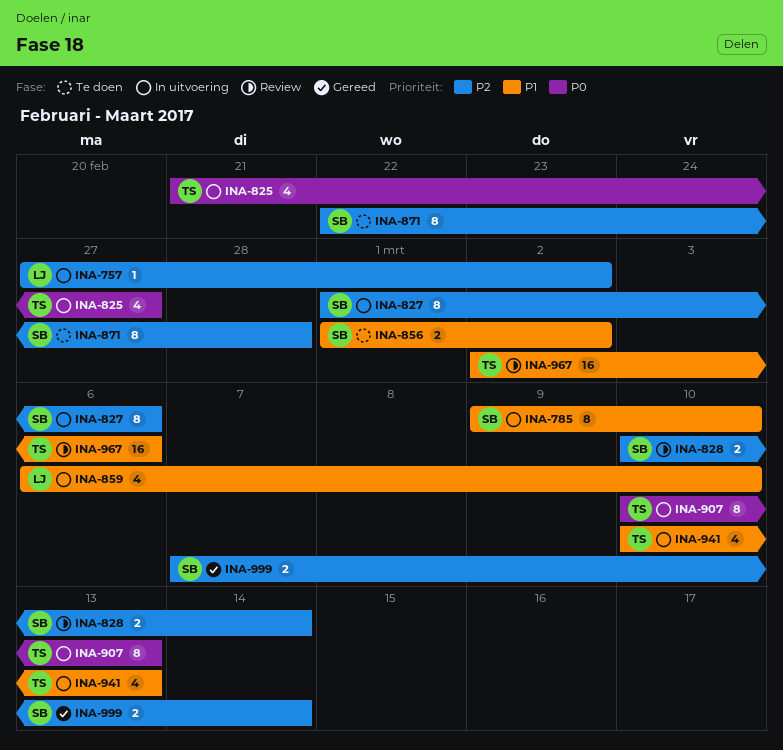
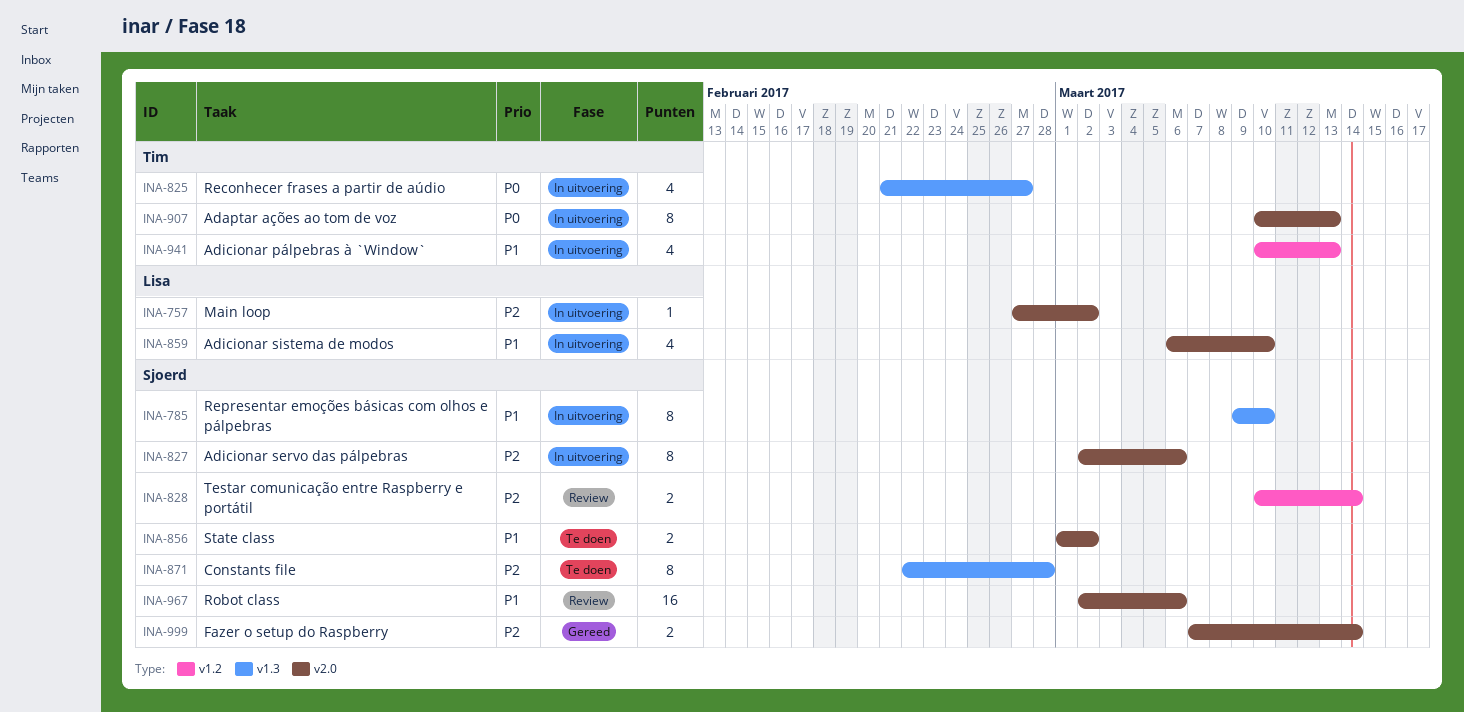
INA-827, start: Mar 1 -> Mar 2
INA-967, owner: Tim -> Sjoerd

